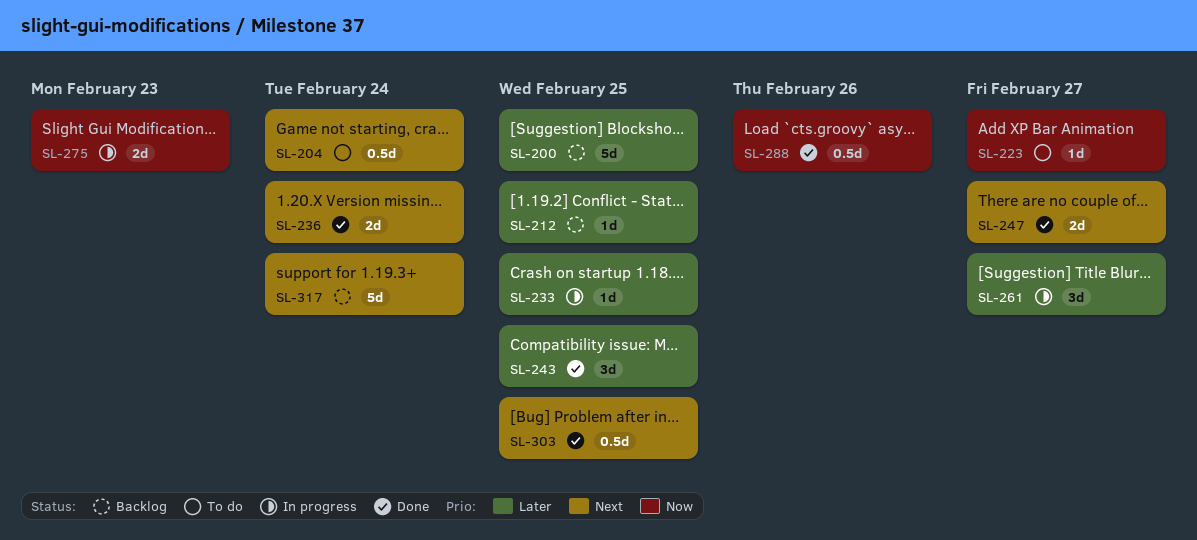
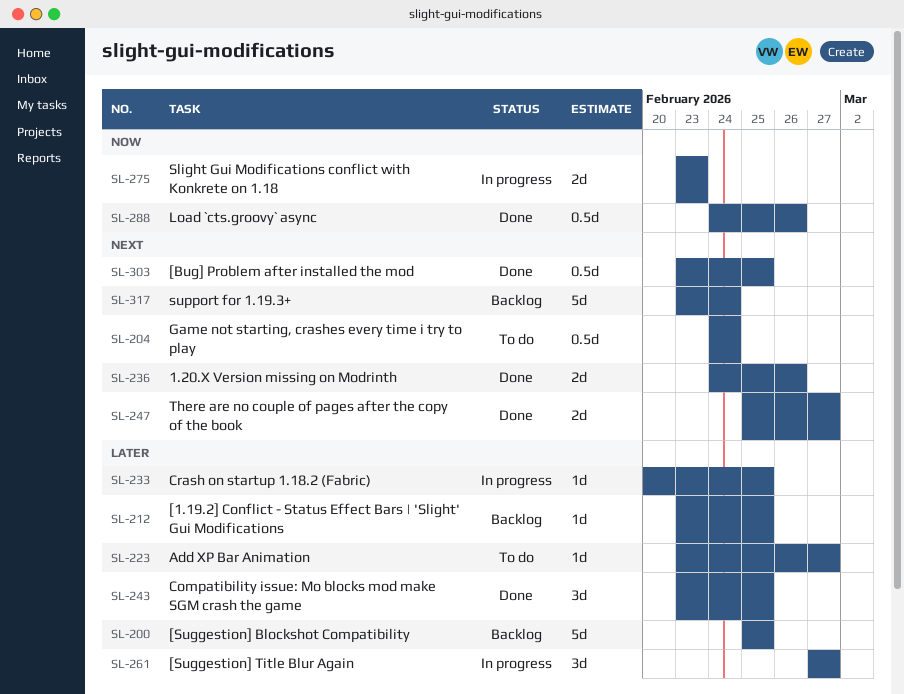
SL-223, priority: Now -> Later
SL-236, due: Feb 24 -> Feb 26

